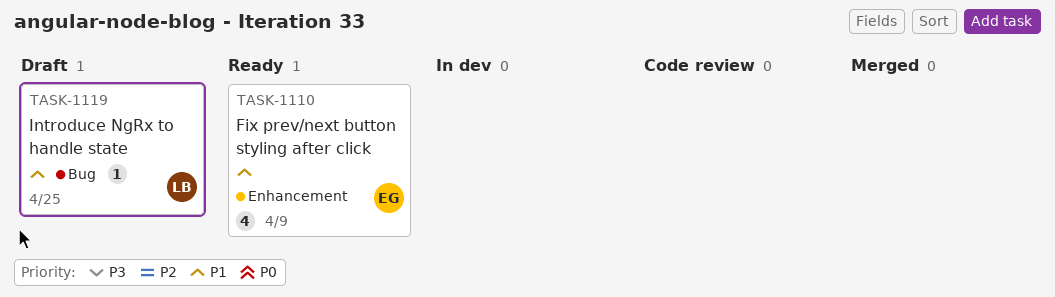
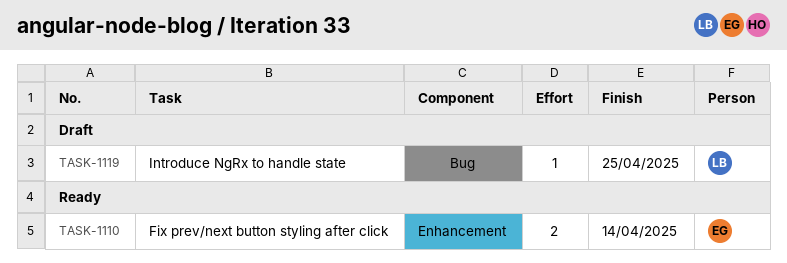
TASK-1110, estimate: 4 -> 2
TASK-1110, due: Apr 9 -> Apr 14

